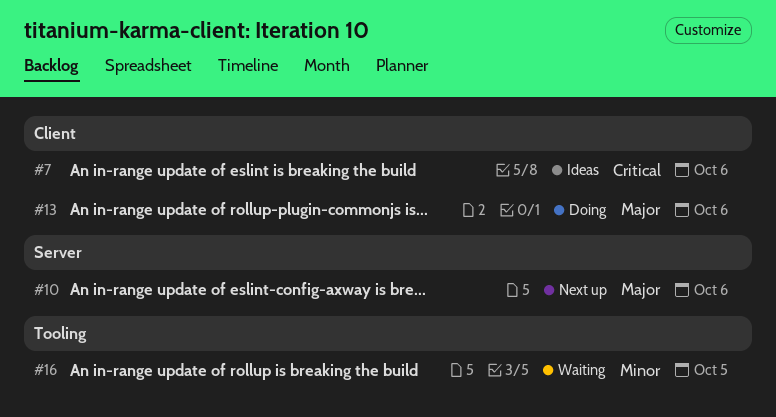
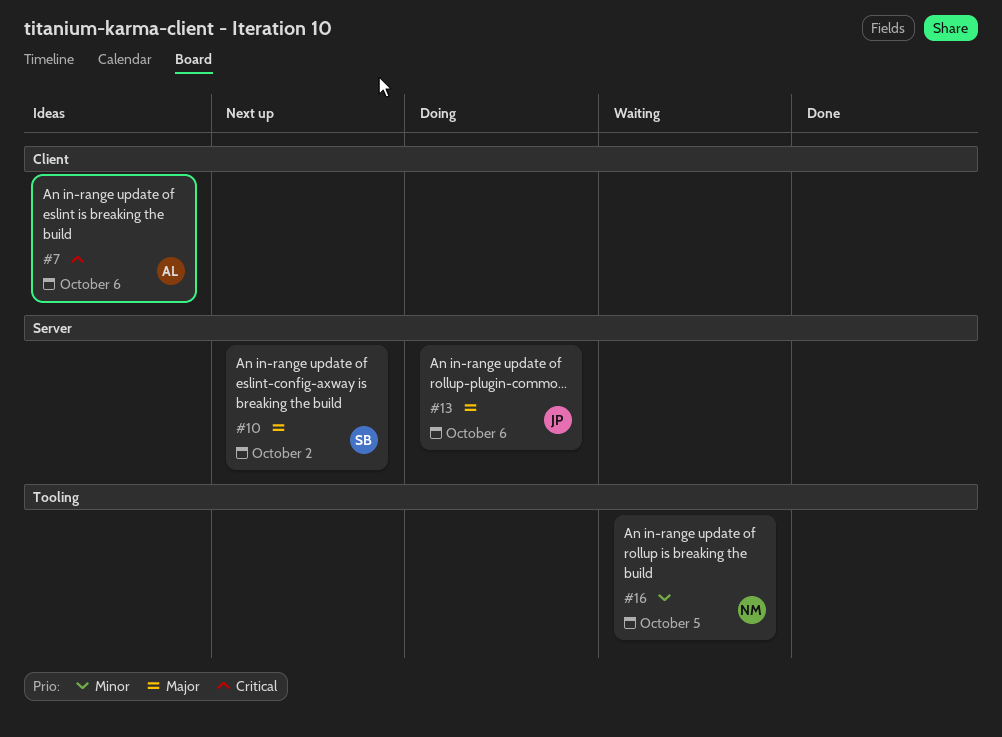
#10, due: Oct 6 -> Oct 2
#13, label: Client -> Server

